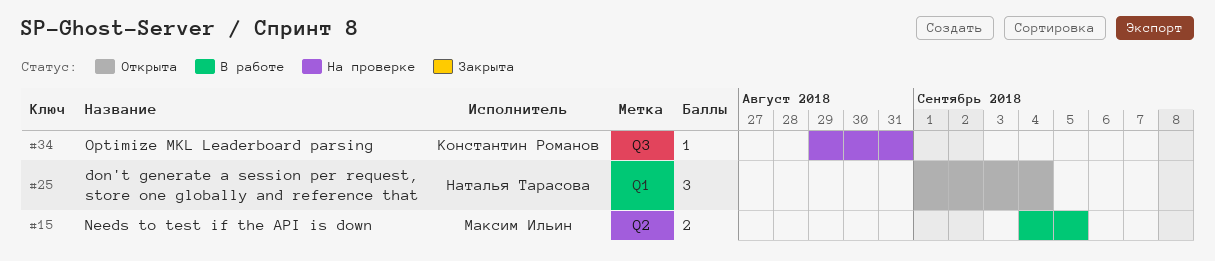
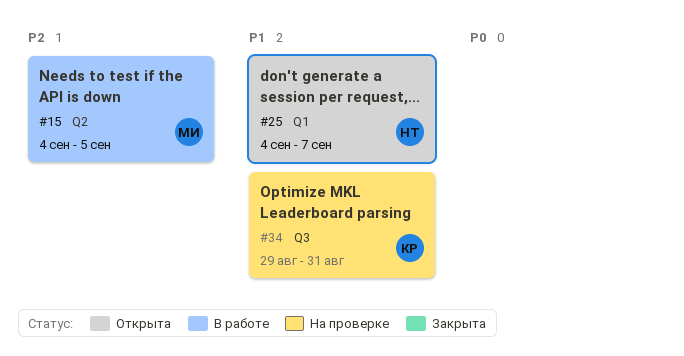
#25, start: Sep 1 -> Sep 4
#25, due: Sep 4 -> Sep 7

